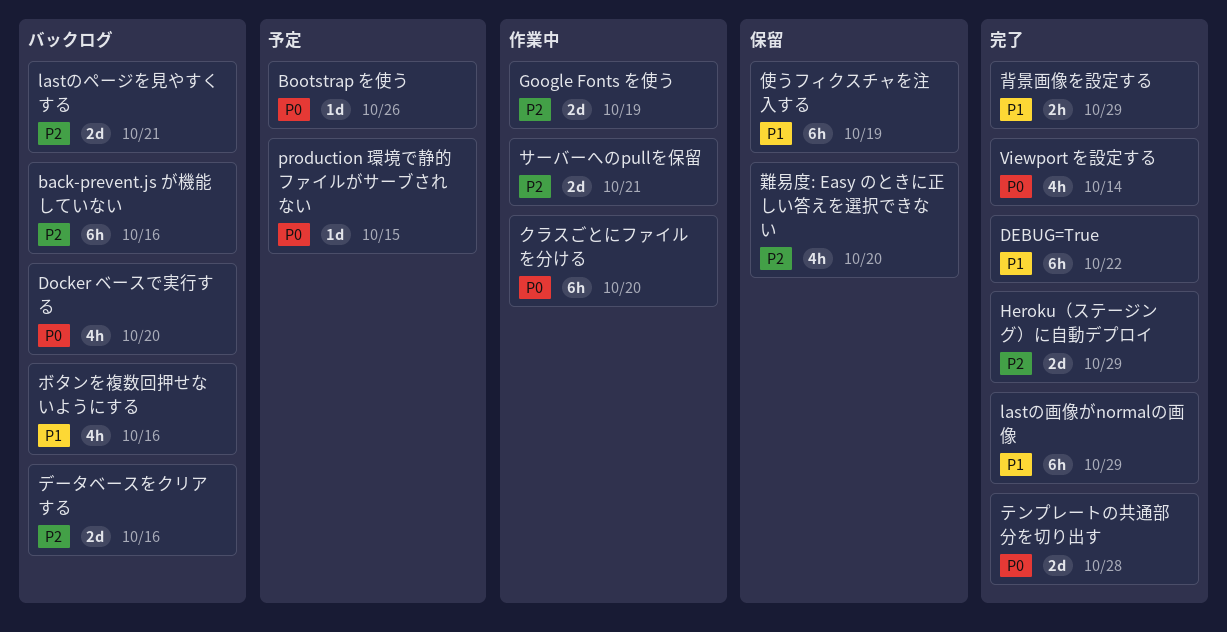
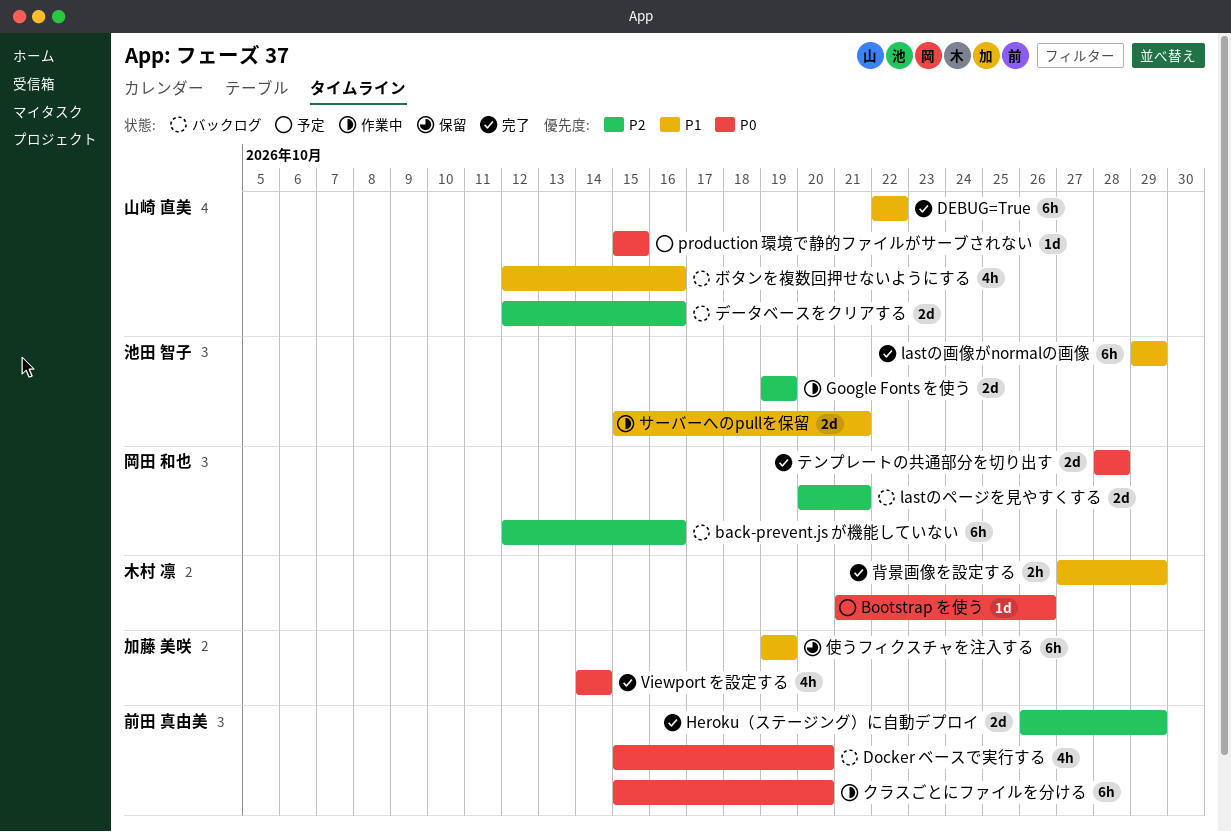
サーバーへのpullを保留, priority: P2 -> P1
難易度: Easy のときに正しい答えを選択できない: present -> none

